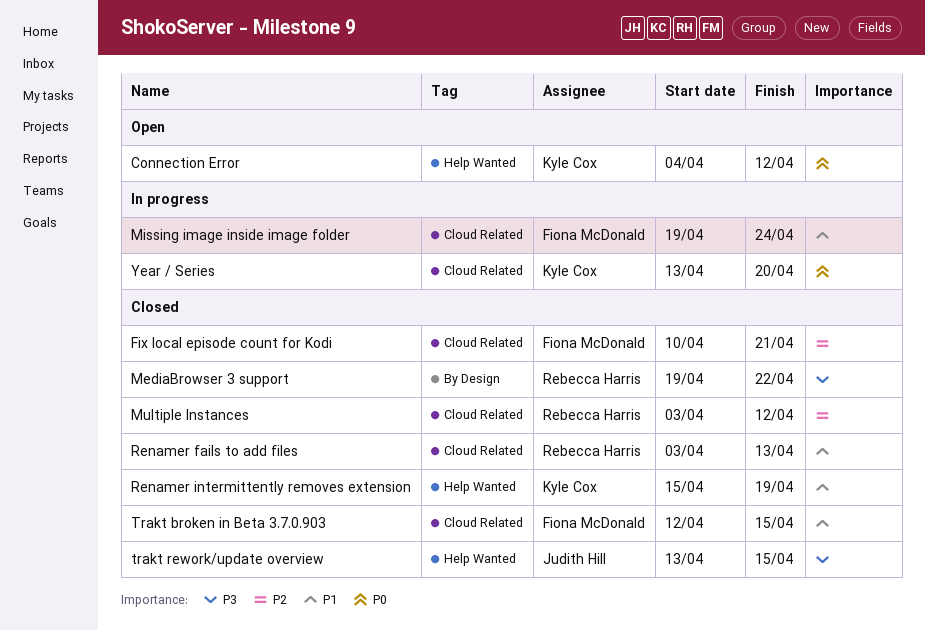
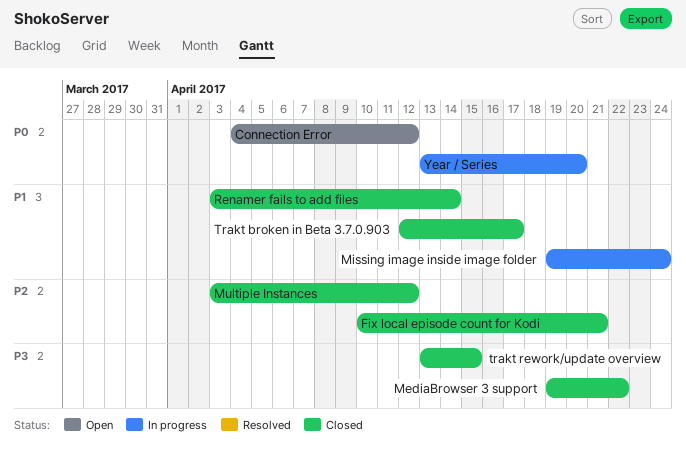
Renamer fails to add files, due: Apr 13 -> Apr 14
Renamer intermittently removes extension: present -> none
Trakt broken in Beta 3.7.0.903, due: Apr 15 -> Apr 17

